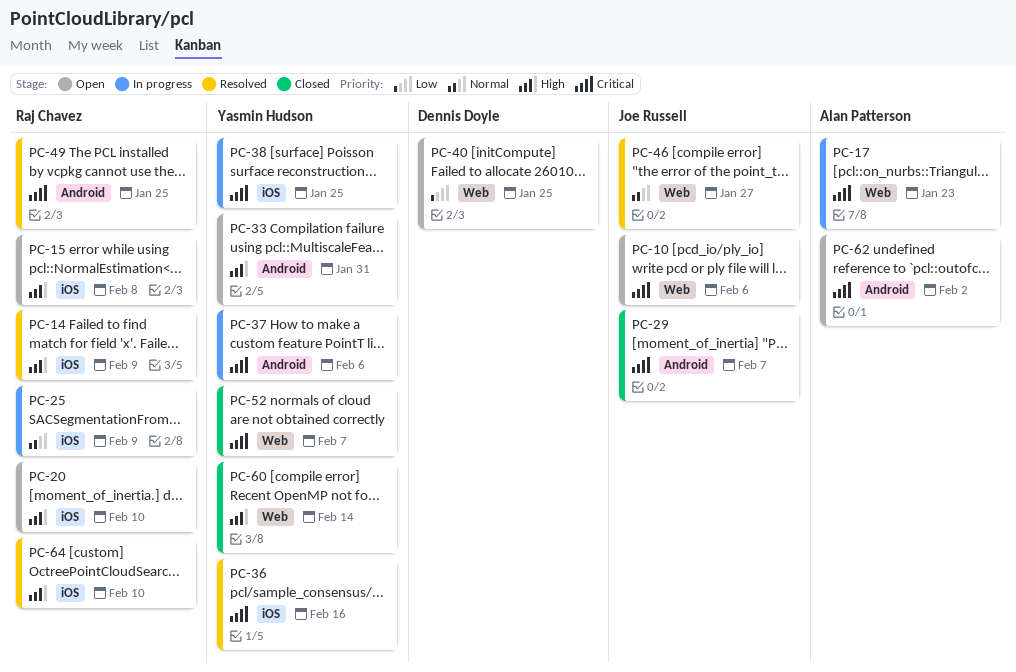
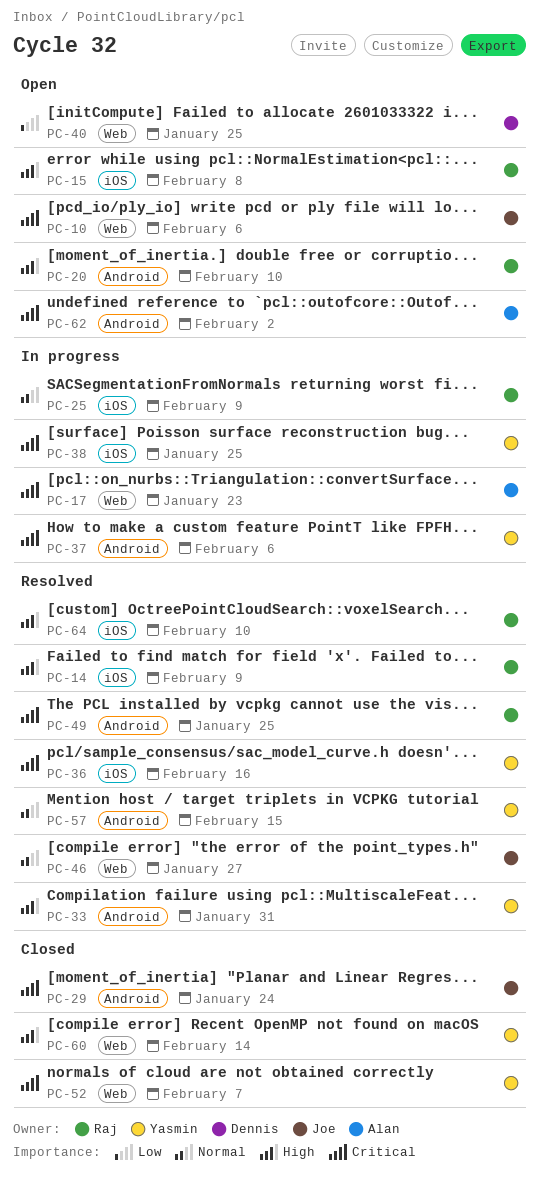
PC-20, label: iOS -> Android
PC-29, due: Feb 7 -> Jan 24
PC-33, status: Open -> Resolved
PC-57: none -> present

